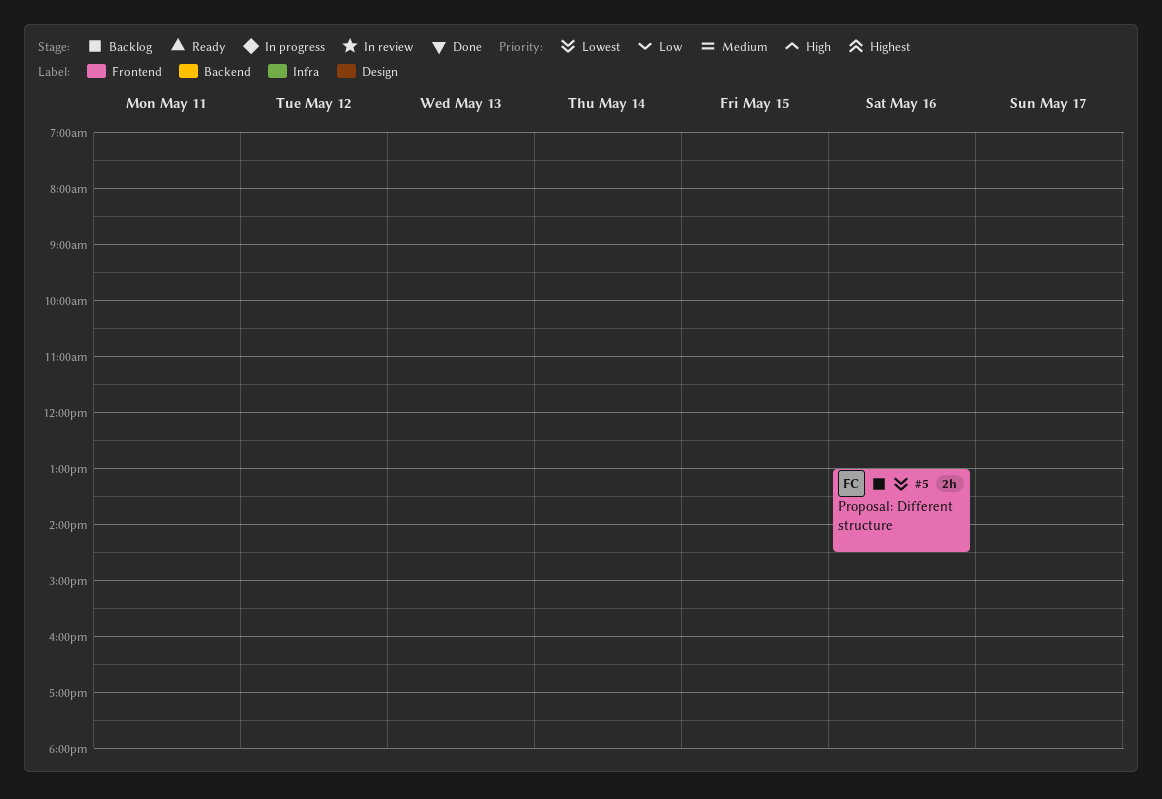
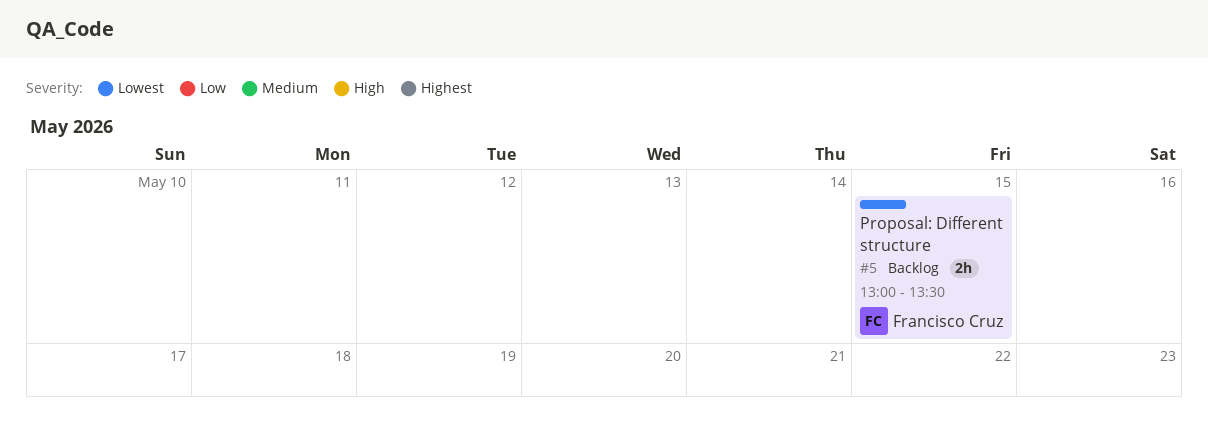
#5, day: May 16 -> May 15
#5, ends: 14:30 -> 13:30

